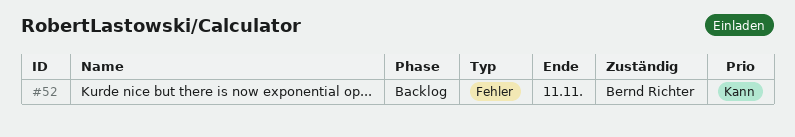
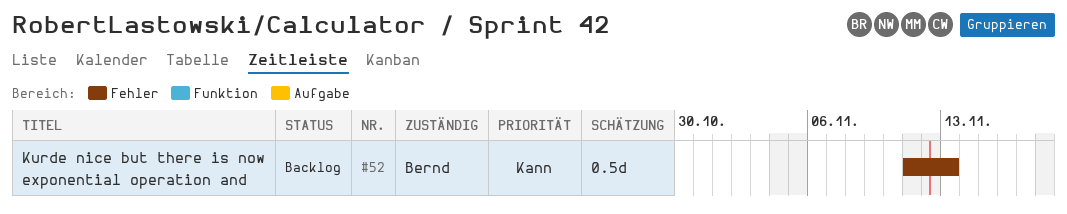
#52, due: Nov 11 -> Nov 13

